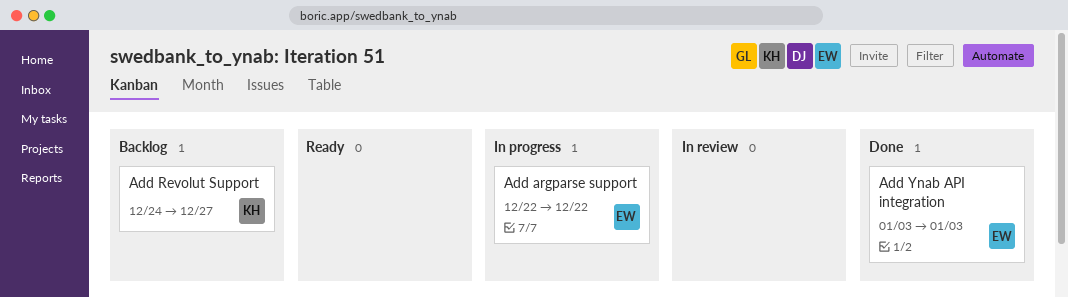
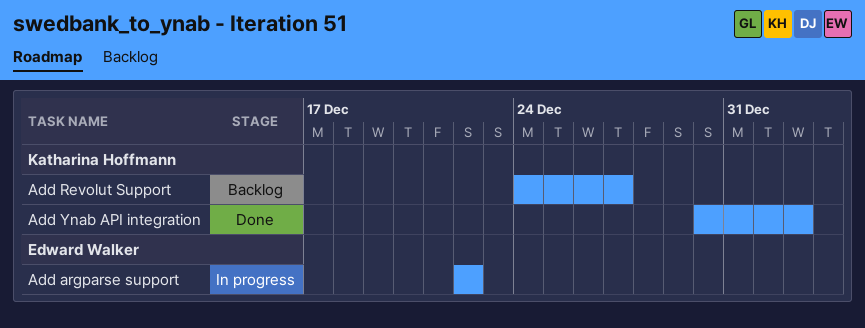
Add Ynab API integration, owner: Edward Walker -> Katharina Hoffmann
Add Ynab API integration, start: Jan 3 -> Dec 30
Add Ynab API integration, due: Jan 3 -> Jan 2

